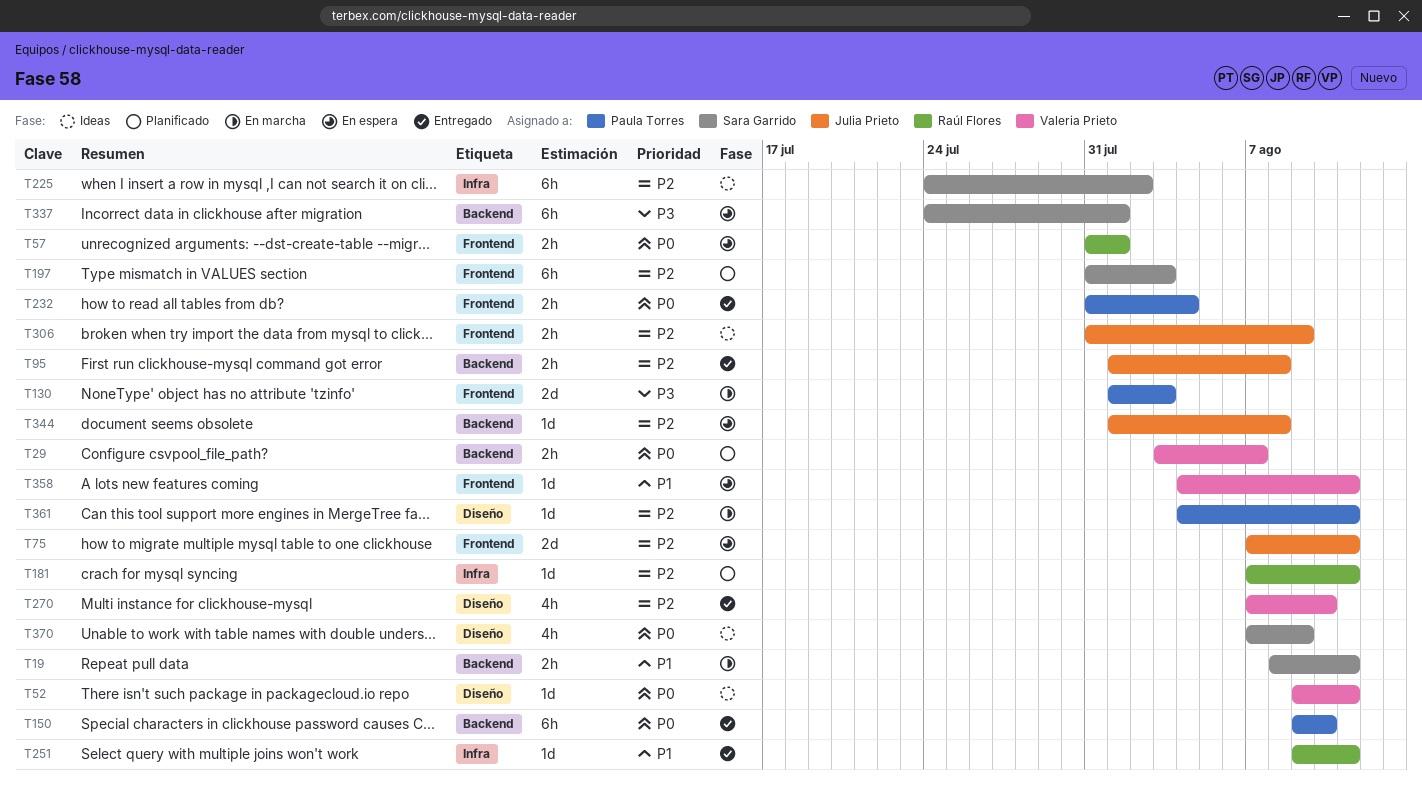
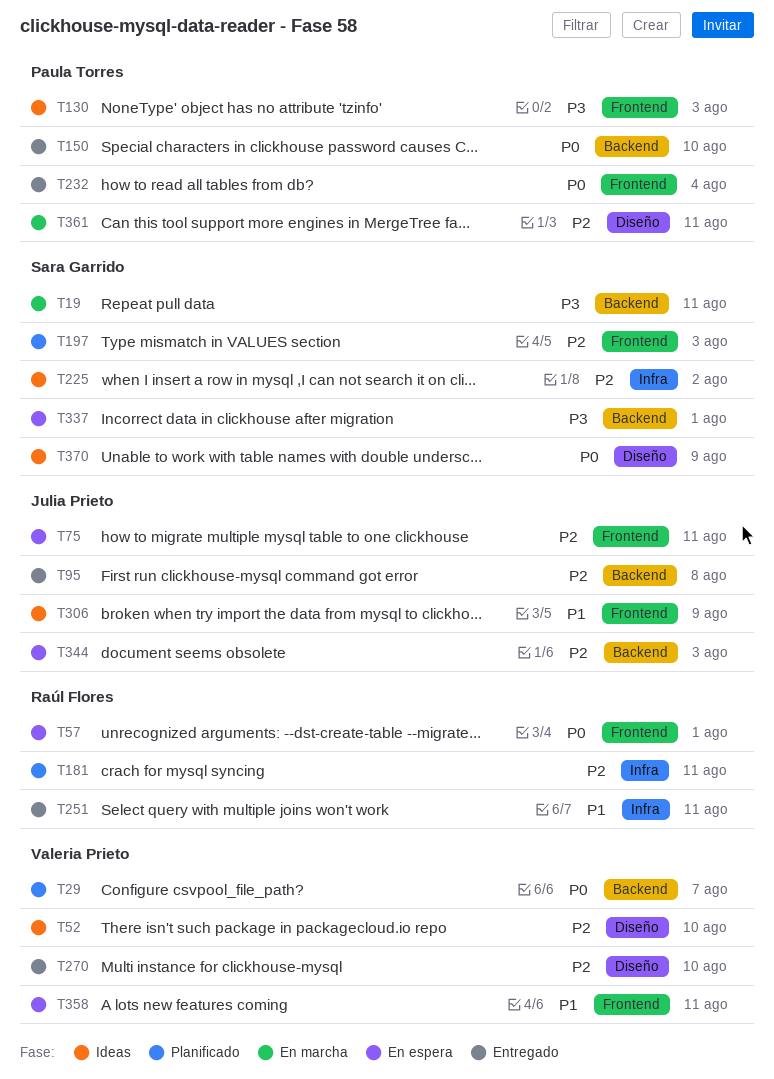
T19, priority: P1 -> P3
T52, priority: P0 -> P2
T52, due: Aug 11 -> Aug 10
T130, status: En marcha -> Ideas
T306, priority: P2 -> P1
T344, due: Aug 8 -> Aug 3

